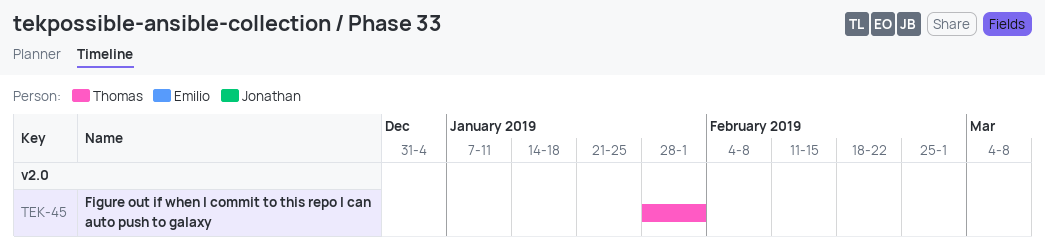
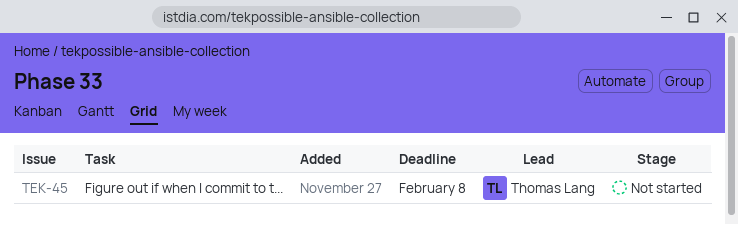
TEK-45, due: Feb 1 -> Feb 8

